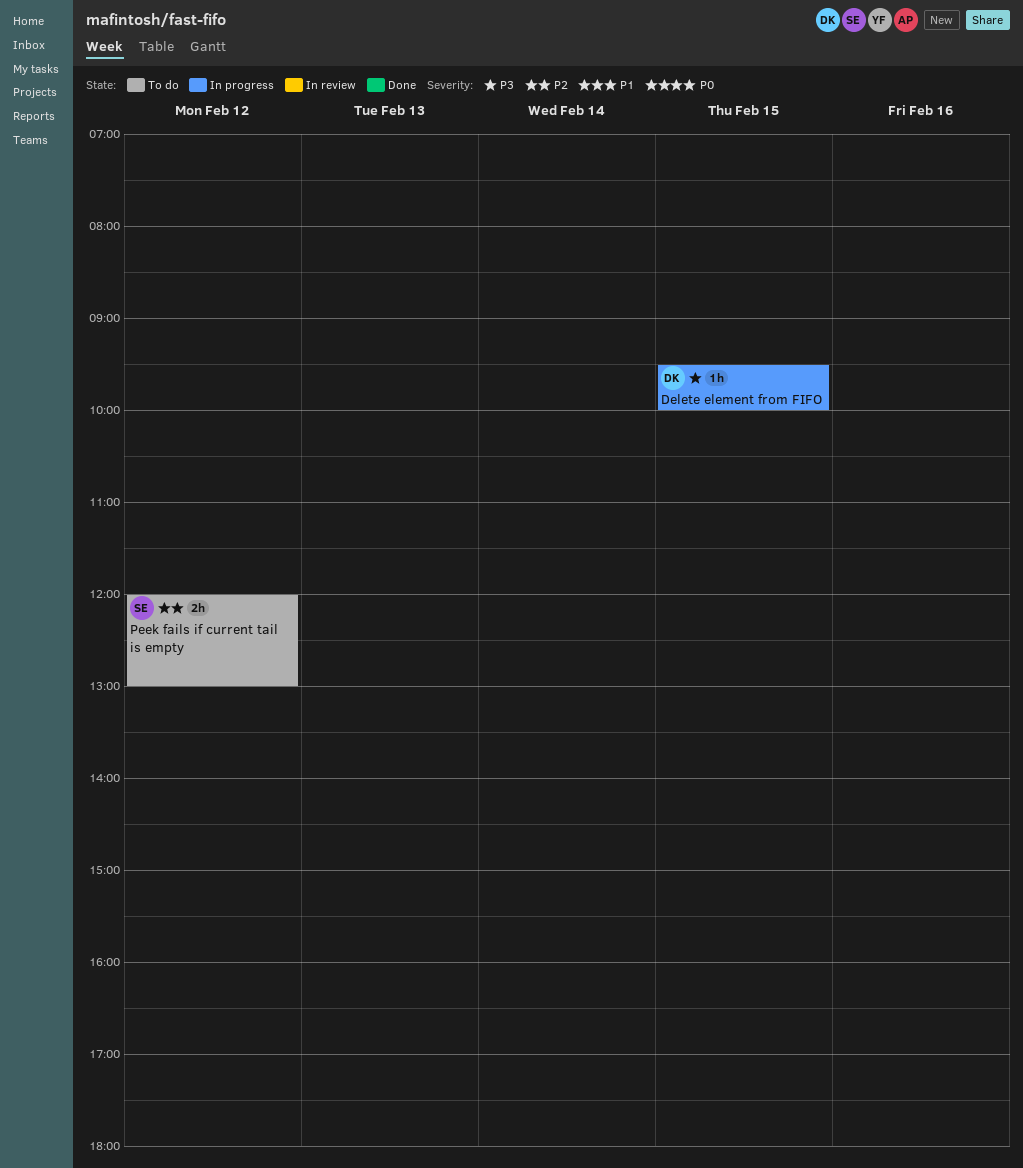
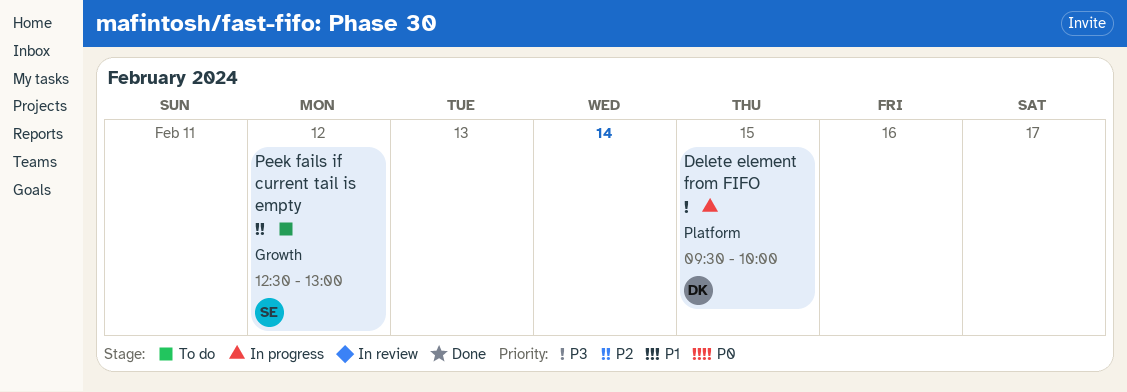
Peek fails if current tail is empty, begins: 12:00 -> 12:30

